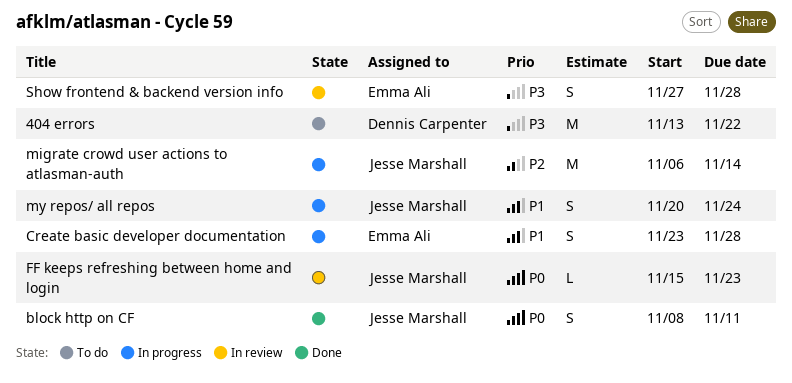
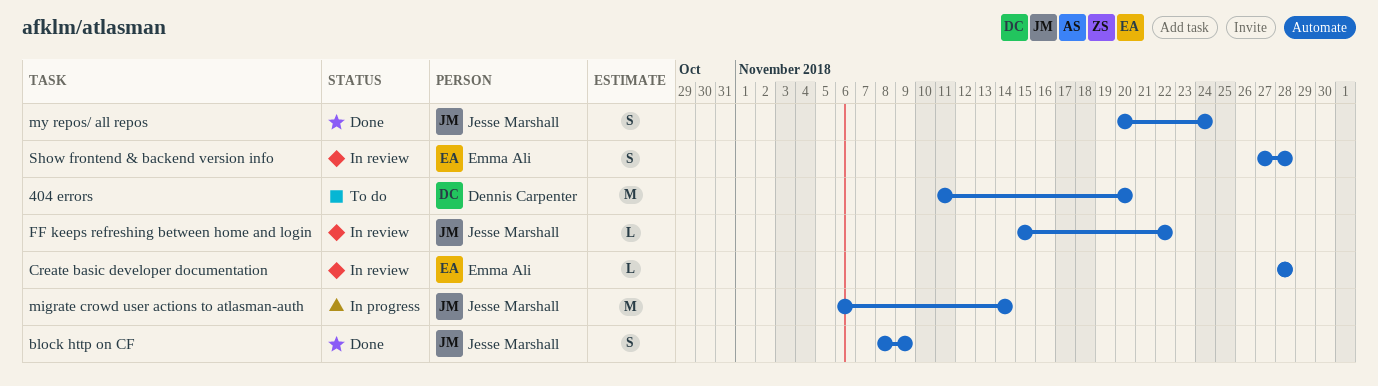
404 errors, start: Nov 13 -> Nov 11
404 errors, due: Nov 22 -> Nov 20
block http on CF, due: Nov 11 -> Nov 9
Create basic developer documentation, status: In progress -> In review
Create basic developer documentation, estimate: S -> L
Create basic developer documentation, start: Nov 23 -> Nov 28
FF keeps refreshing between home and login, due: Nov 23 -> Nov 22
my repos/ all repos, status: In progress -> Done

